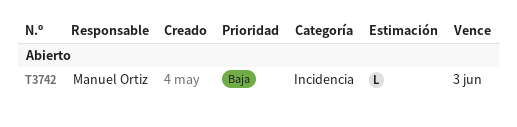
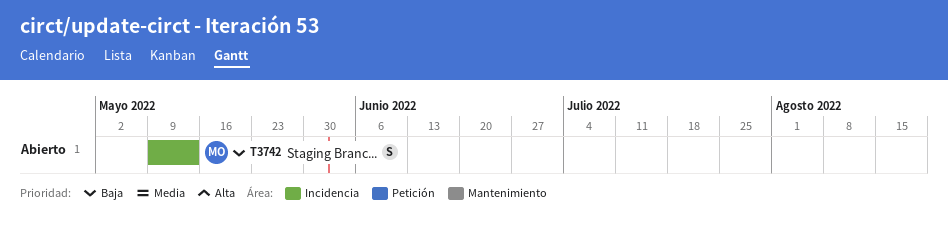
T3742, estimate: L -> S
T3742, due: Jun 3 -> May 13

